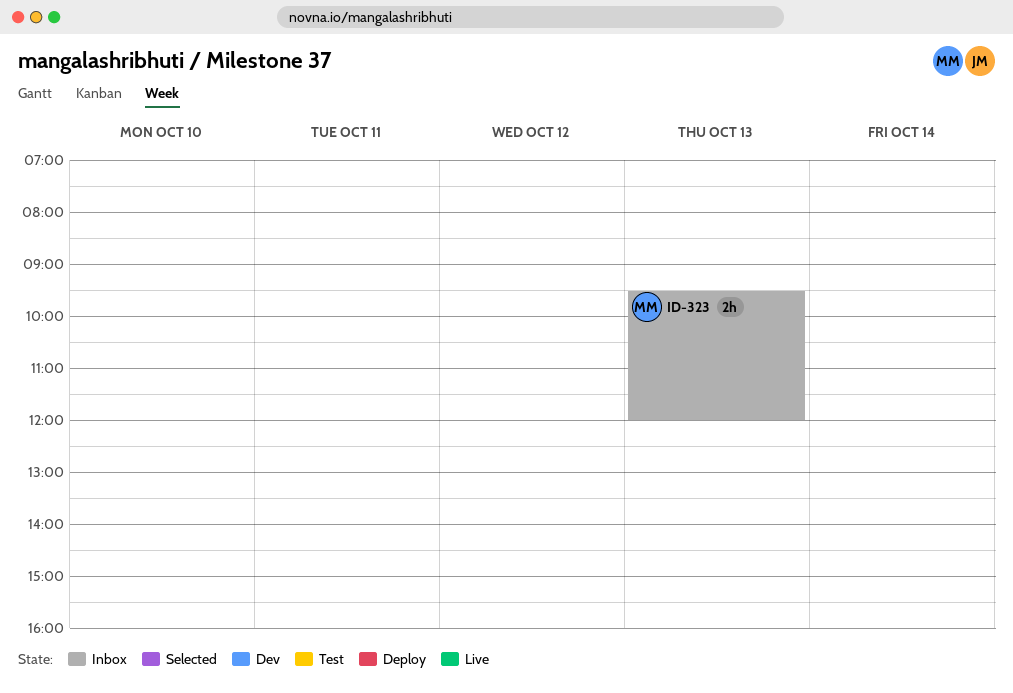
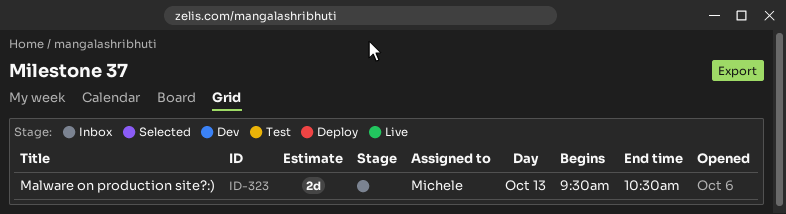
ID-323, estimate: 2h -> 2d
ID-323, ends: 12:00 -> 10:30

